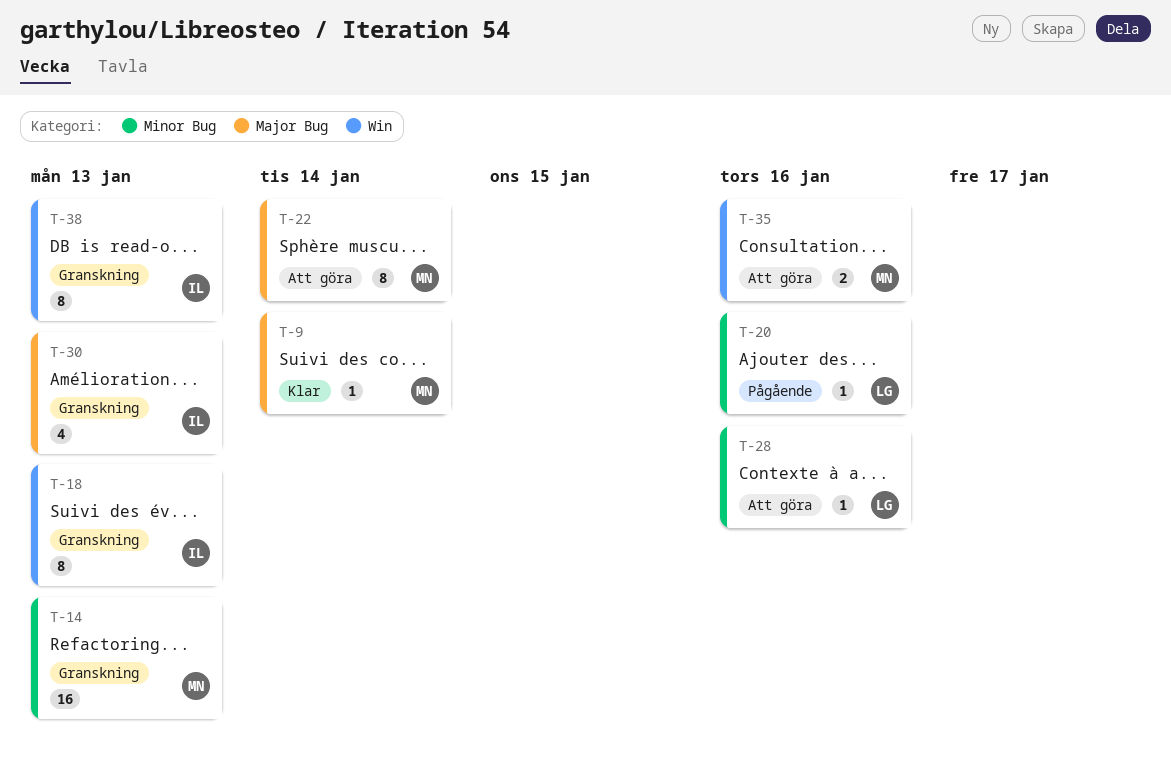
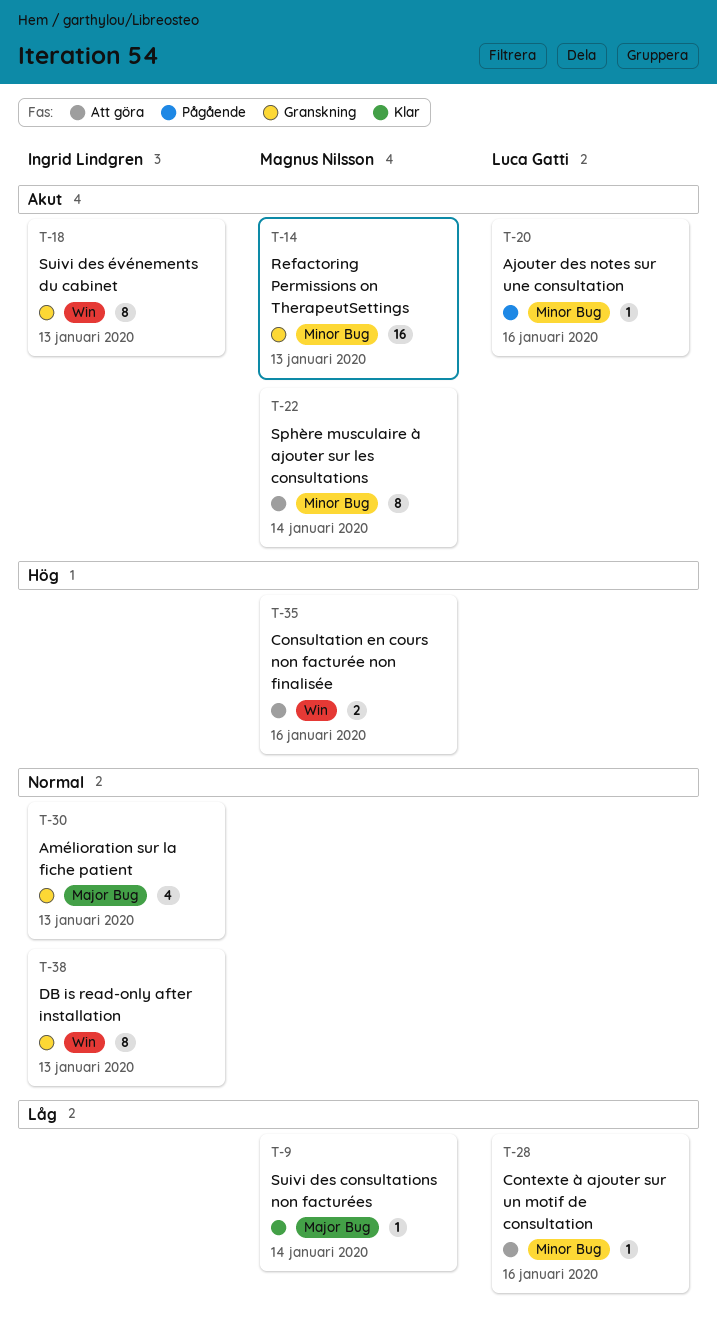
T-22, label: Major Bug -> Minor Bug

